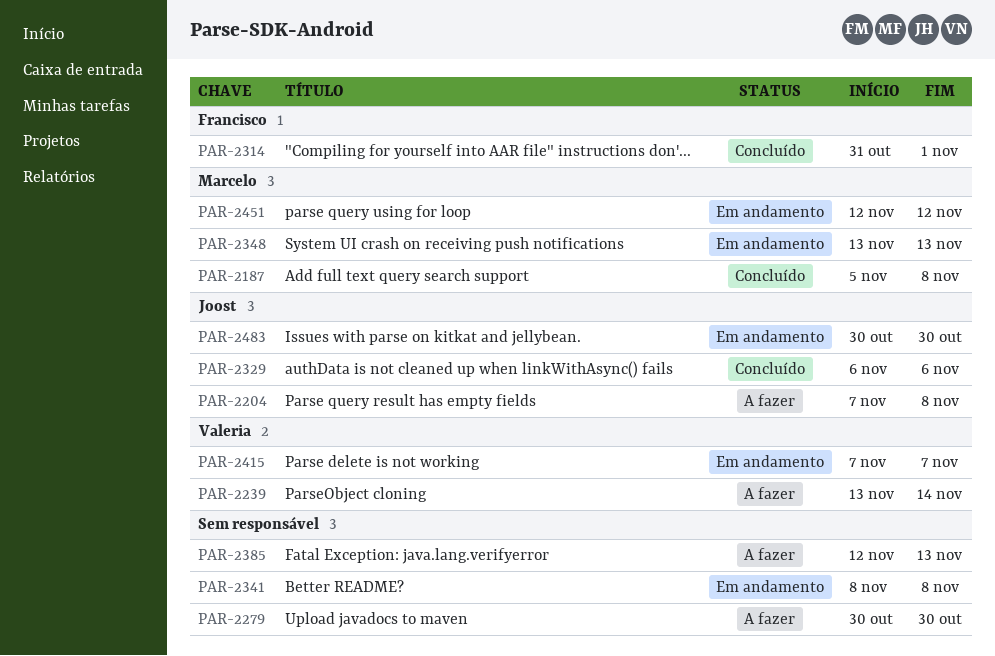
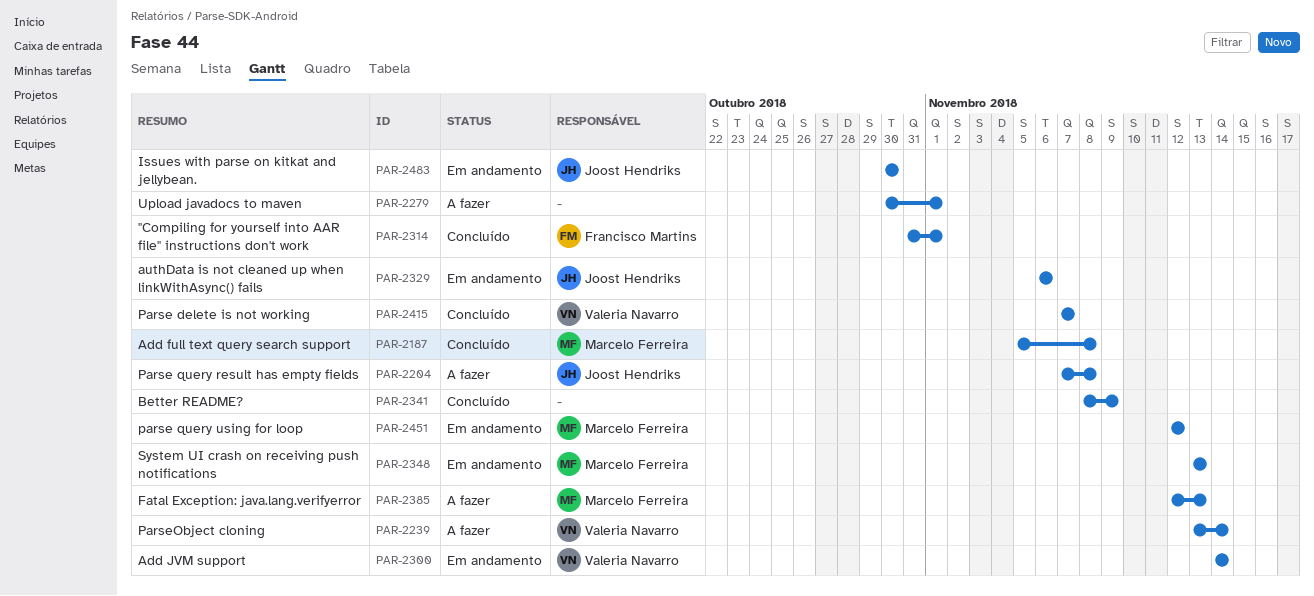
PAR-2279, due: Oct 30 -> Nov 1
PAR-2300: none -> present
PAR-2329, status: Concluído -> Em andamento
PAR-2341, status: Em andamento -> Concluído
PAR-2341, due: Nov 8 -> Nov 9
PAR-2385, owner: none -> Marcelo Ferreira
PAR-2415, status: Em andamento -> Concluído

